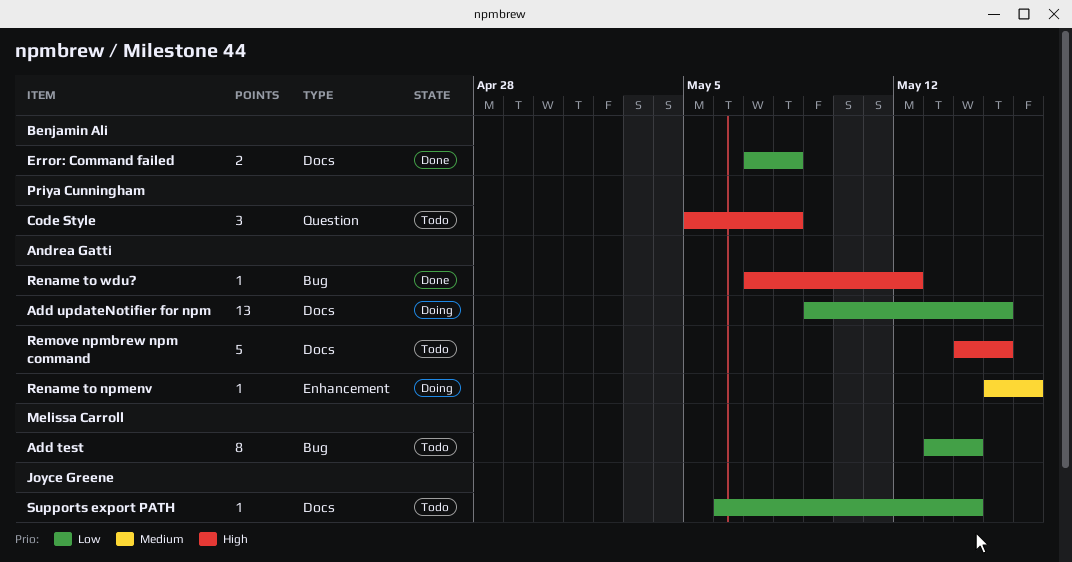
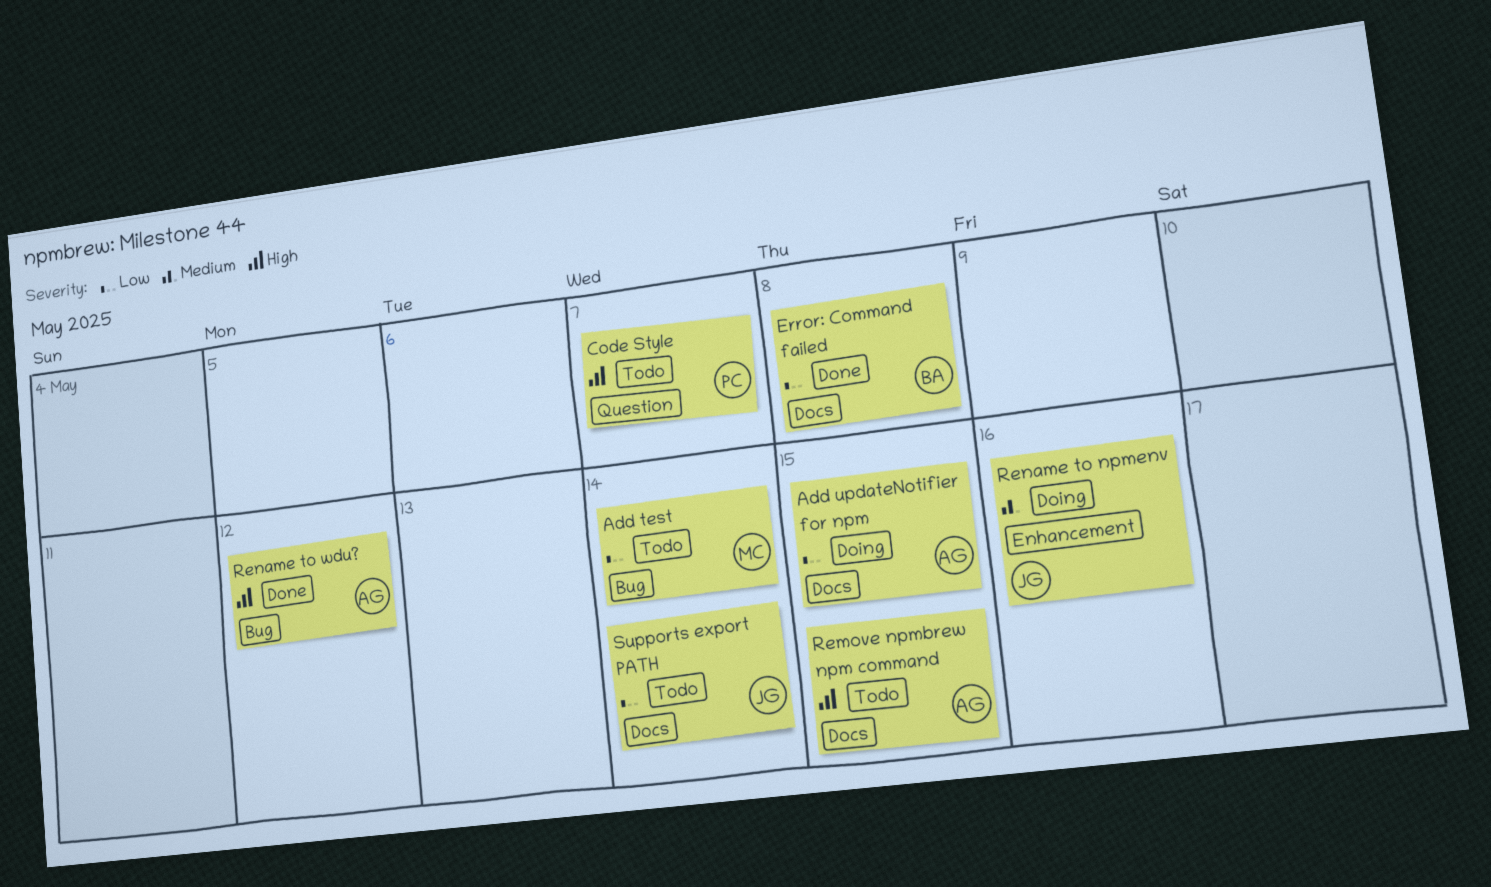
Code Style, due: May 8 -> May 7
Rename to npmenv, owner: Andrea Gatti -> Joyce Greene

